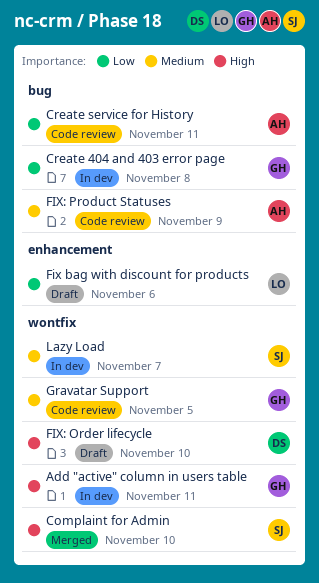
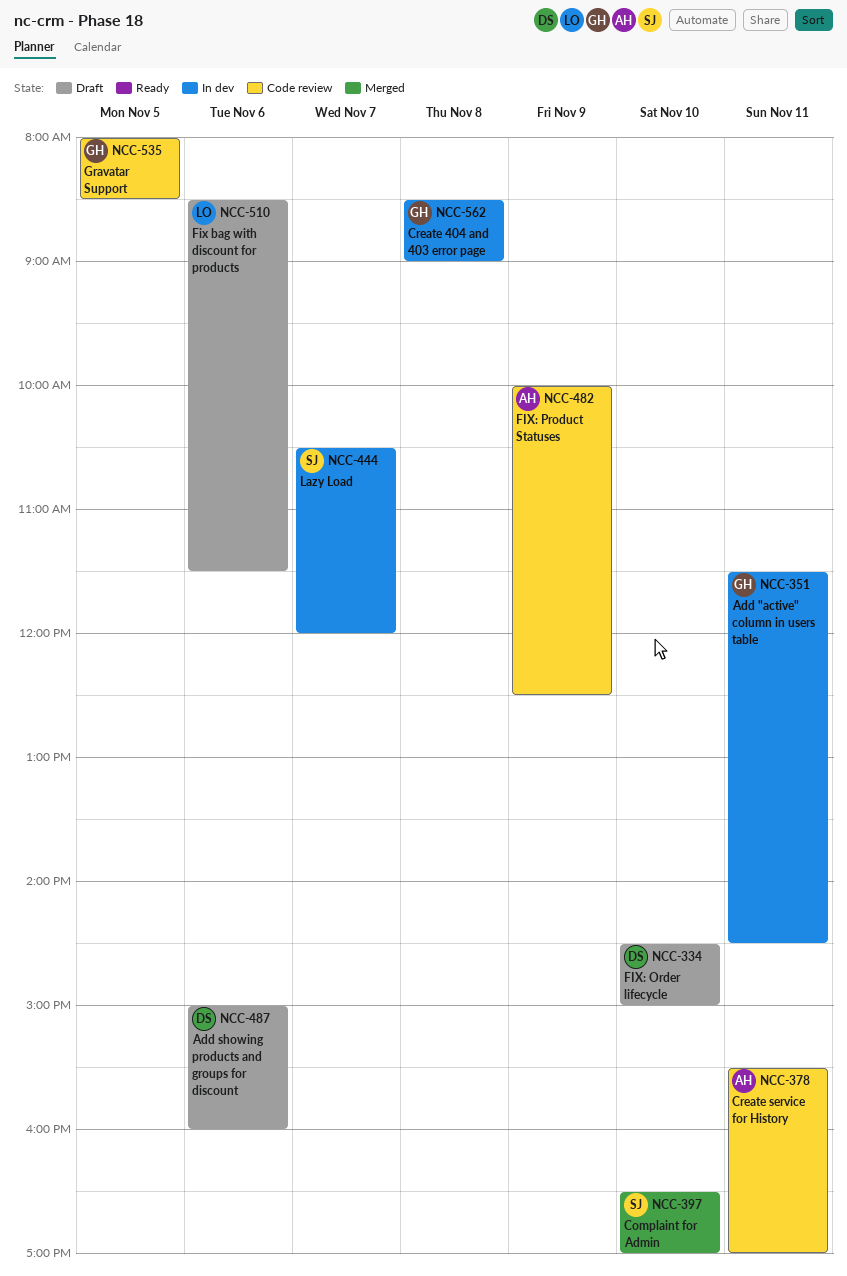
Add showing products and groups for discount: none -> present

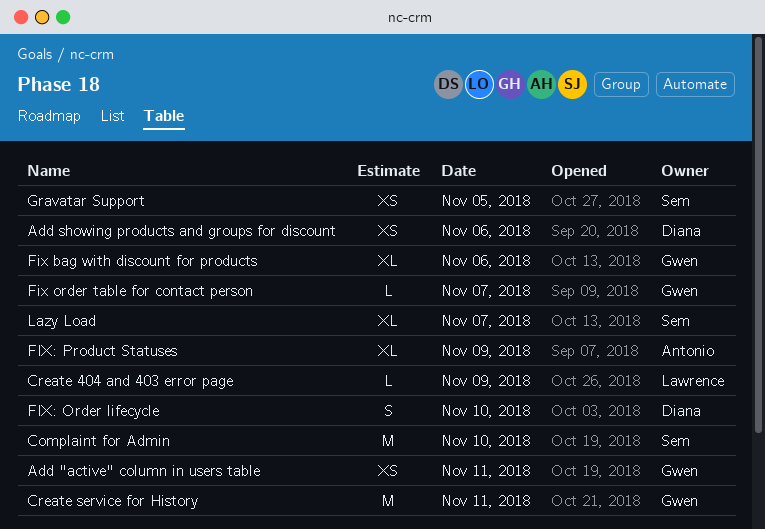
Create 404 and 403 error page, owner: Gwen -> Lawrence
Create 404 and 403 error page, day: Nov 8 -> Nov 9
Create service for History, owner: Antonio -> Gwen
Fix bag with discount for products, owner: Lawrence -> Gwen
Fix order table for contact person: none -> present
Gravatar Support, owner: Gwen -> Sem

